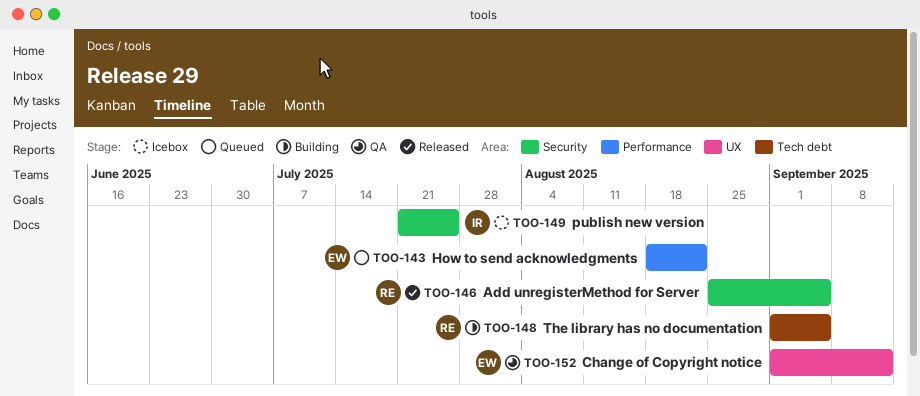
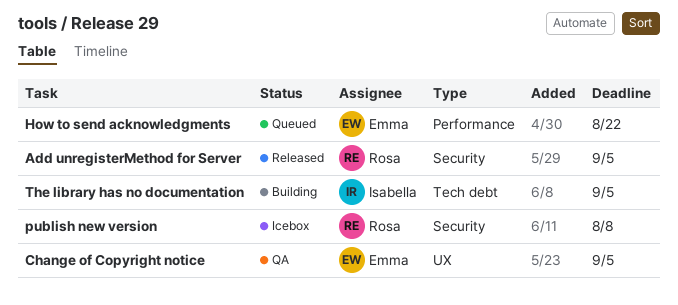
Change of Copyright notice, due: Sep 12 -> Sep 5
publish new version, owner: Isabella -> Rosa
publish new version, due: Jul 25 -> Aug 8
The library has no documentation, owner: Rosa -> Isabella

